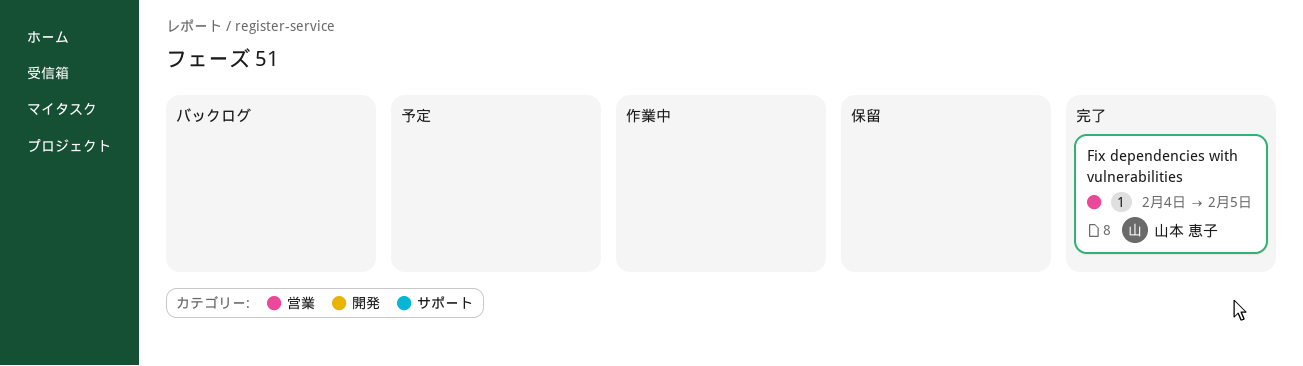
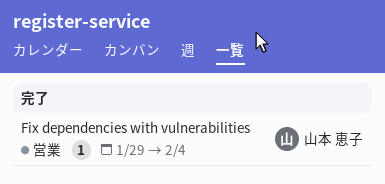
Fix dependencies with vulnerabilities, start: Feb 4 -> Jan 29
Fix dependencies with vulnerabilities, due: Feb 5 -> Feb 4

